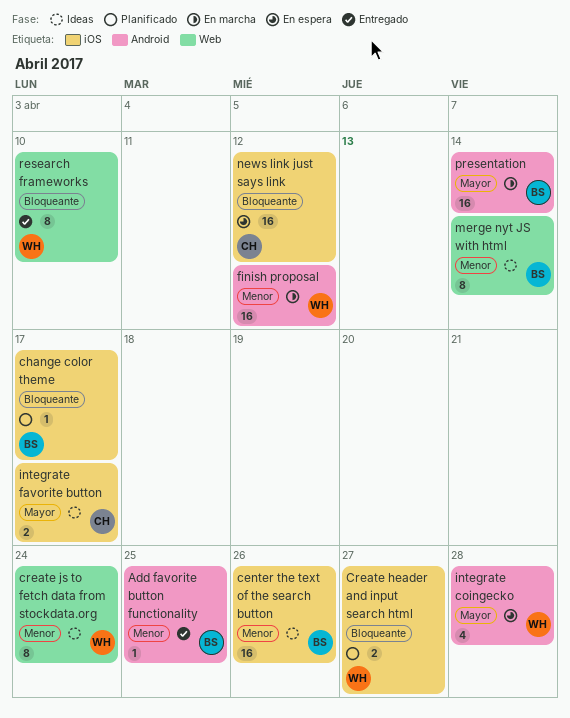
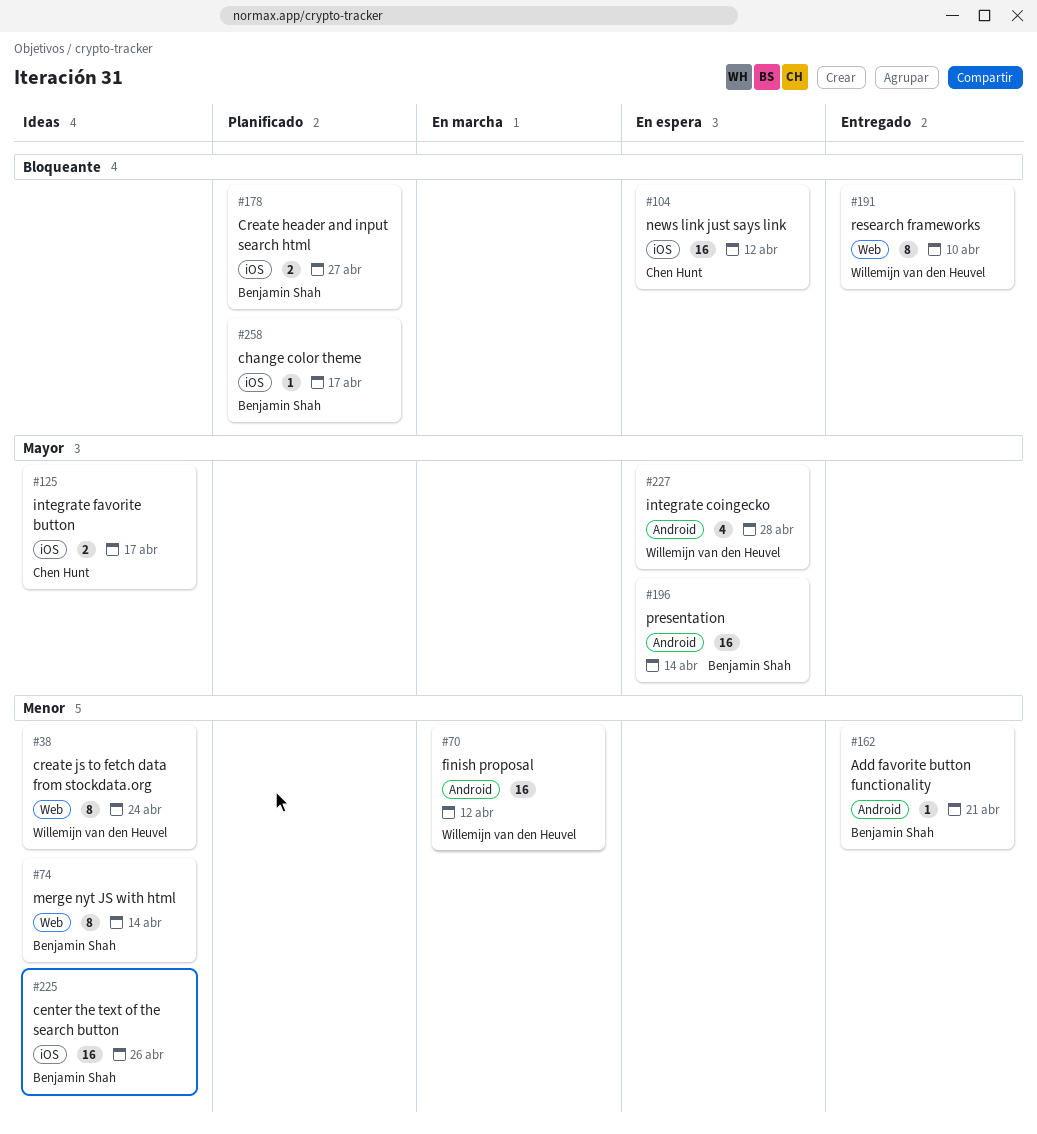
Add favorite button functionality, due: Apr 25 -> Apr 21
Create header and input search html, owner: Willemijn van den Heuvel -> Benjamin Shah
presentation, status: En marcha -> En espera

